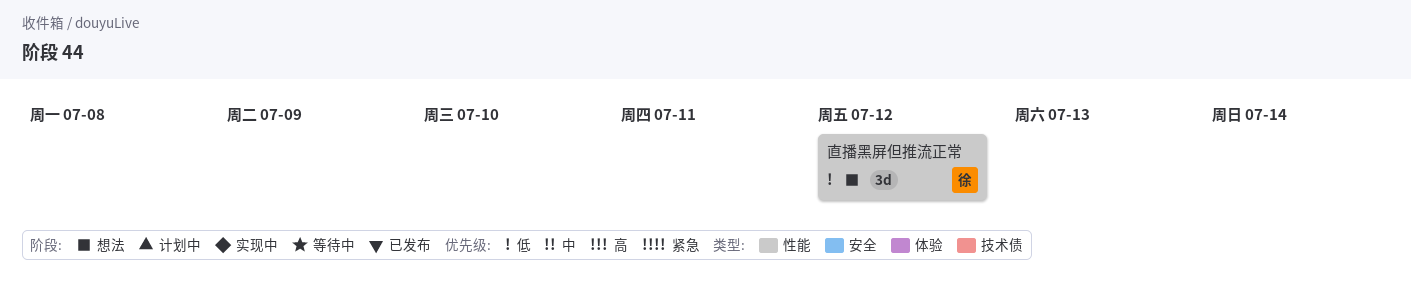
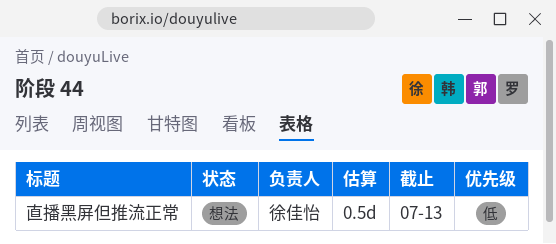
直播黑屏但推流正常, estimate: 3d -> 0.5d
直播黑屏但推流正常, due: Jul 12 -> Jul 13

